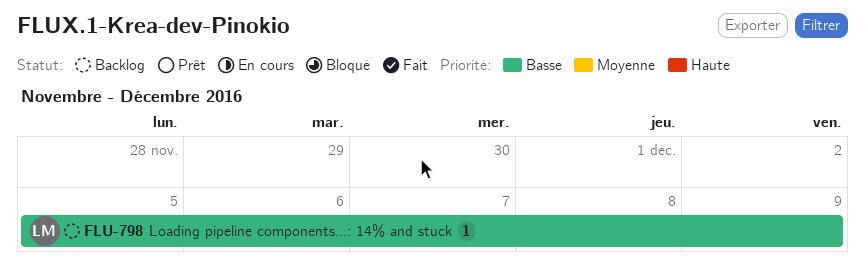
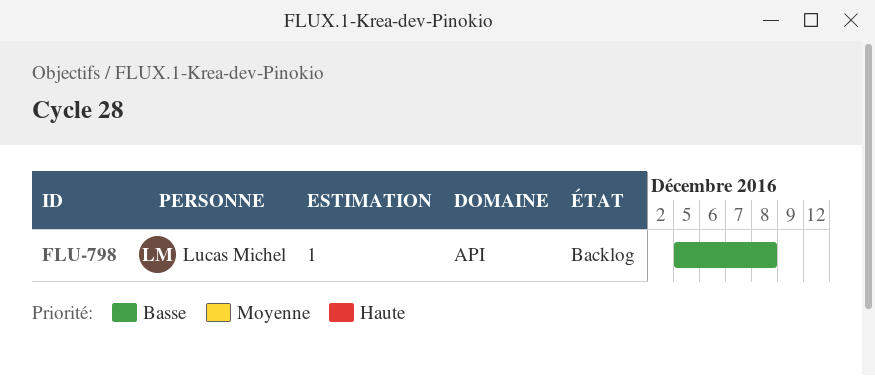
FLU-798, due: Dec 9 -> Dec 8

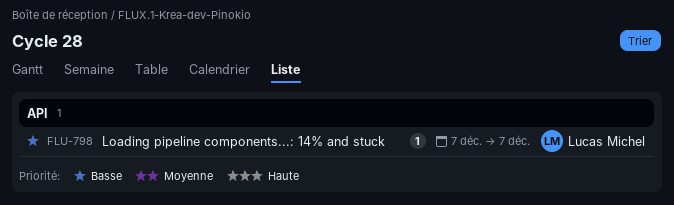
FLU-798, start: Dec 5 -> Dec 7
FLU-798, due: Dec 8 -> Dec 7

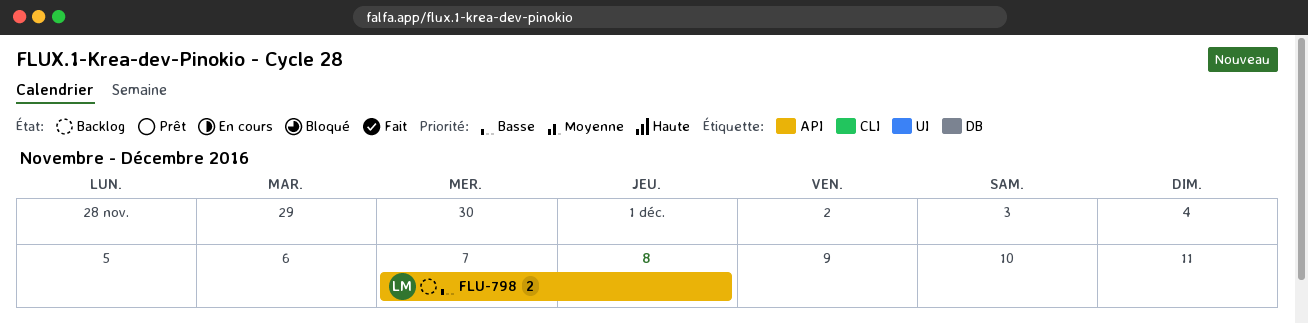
FLU-798, estimate: 1 -> 2
FLU-798, due: Dec 7 -> Dec 8

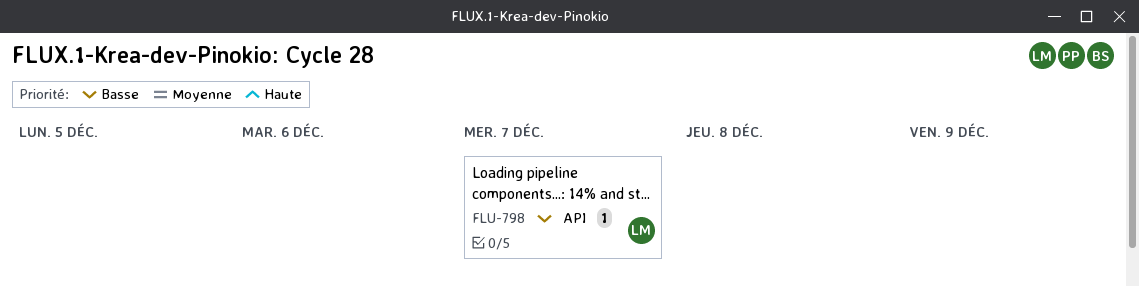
FLU-798, estimate: 2 -> 1
FLU-798, due: Dec 8 -> Dec 7

